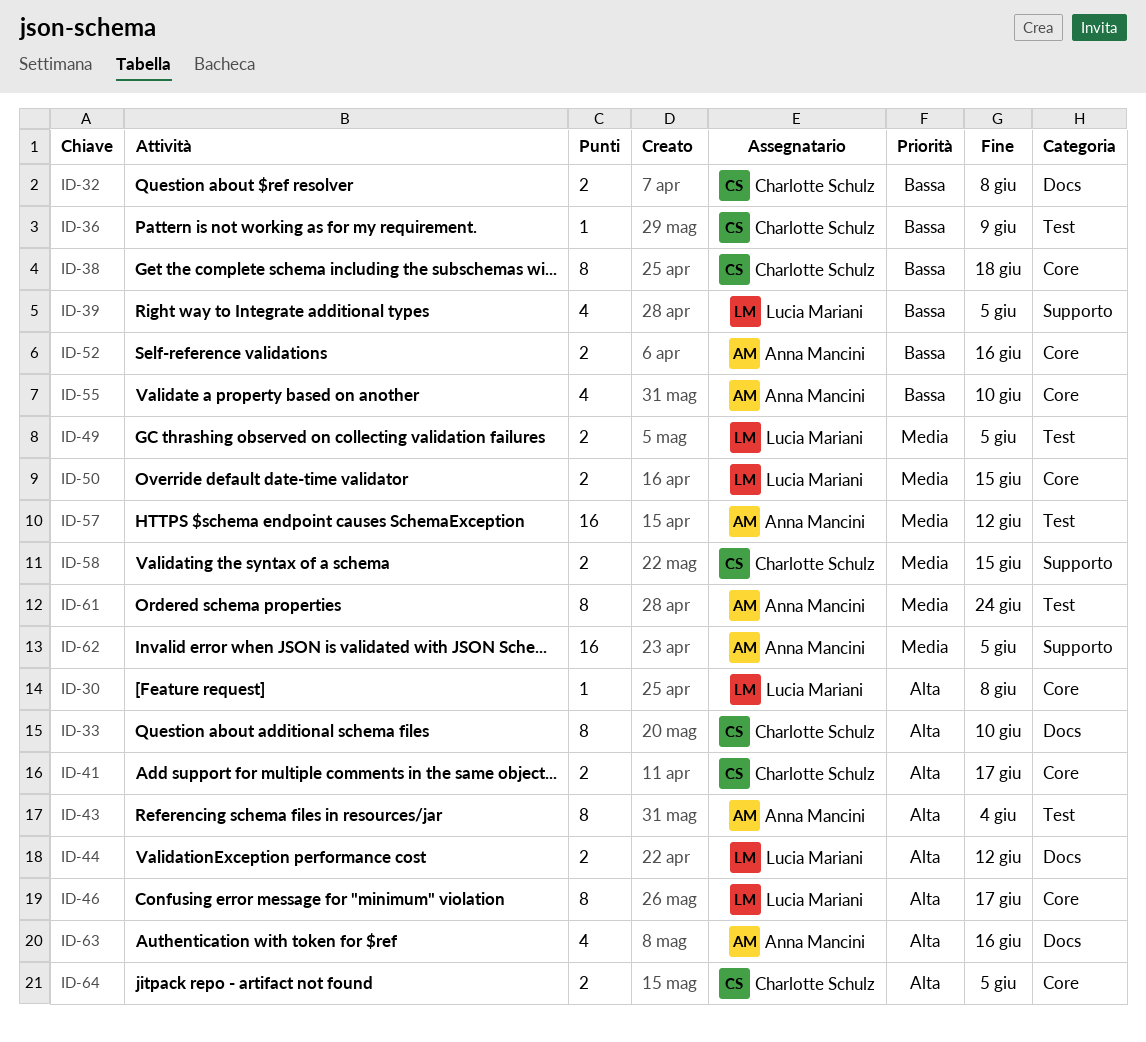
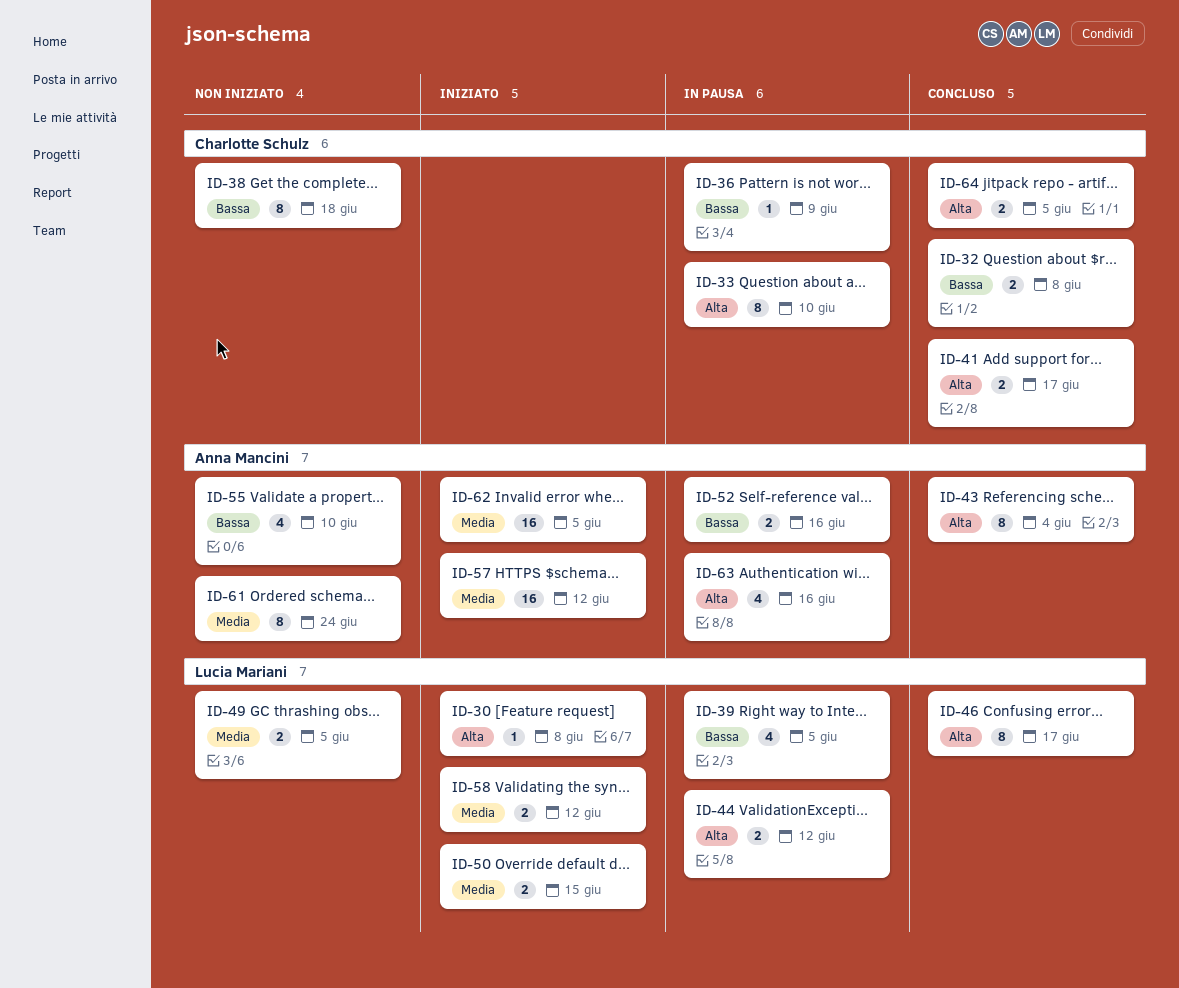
ID-58, owner: Charlotte Schulz -> Lucia Mariani
ID-58, due: Jun 15 -> Jun 12

